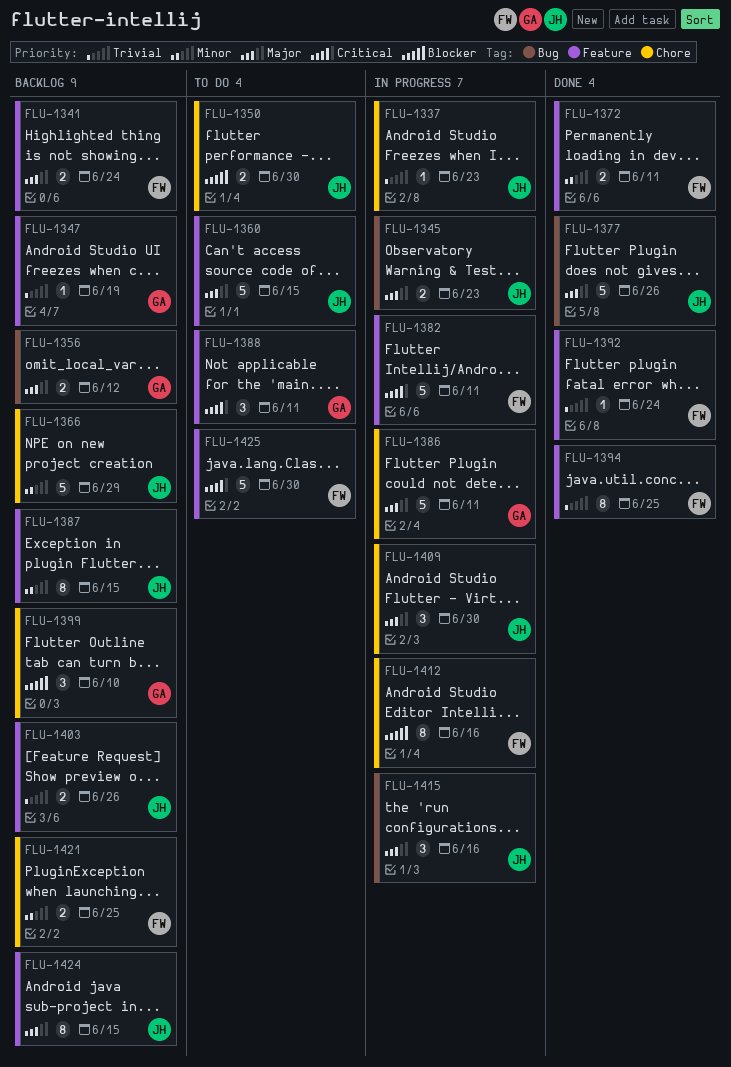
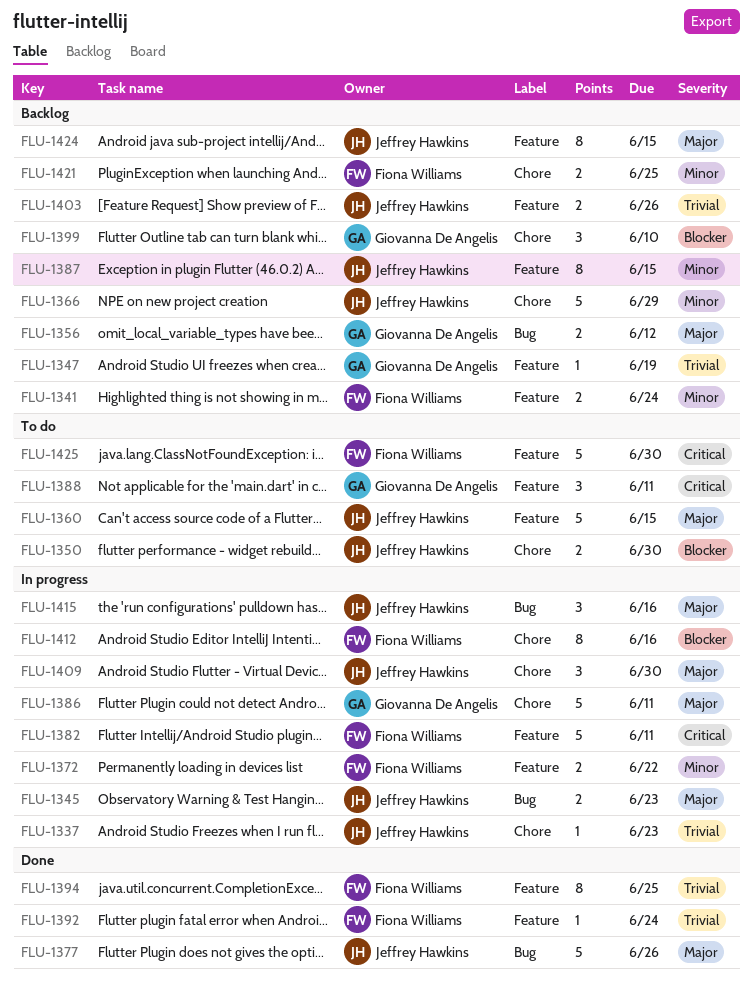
FLU-1341, priority: Major -> Minor
FLU-1372, status: Done -> In progress
FLU-1372, due: Jun 11 -> Jun 22

